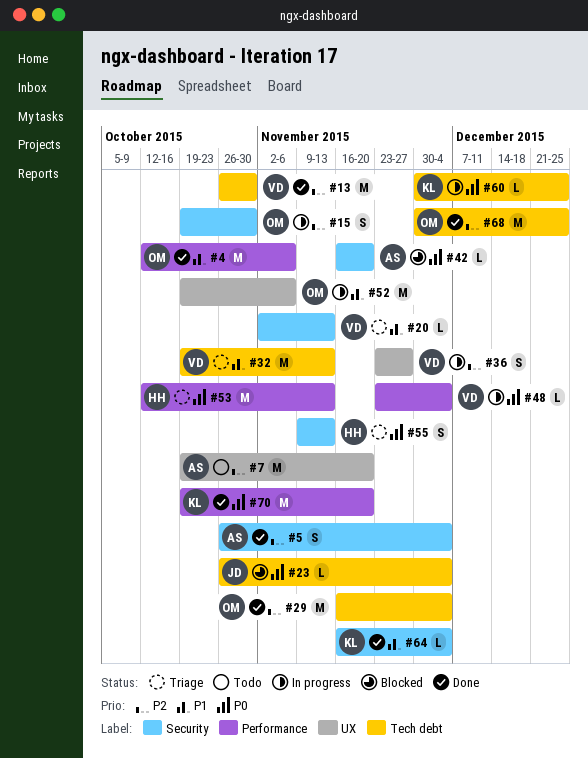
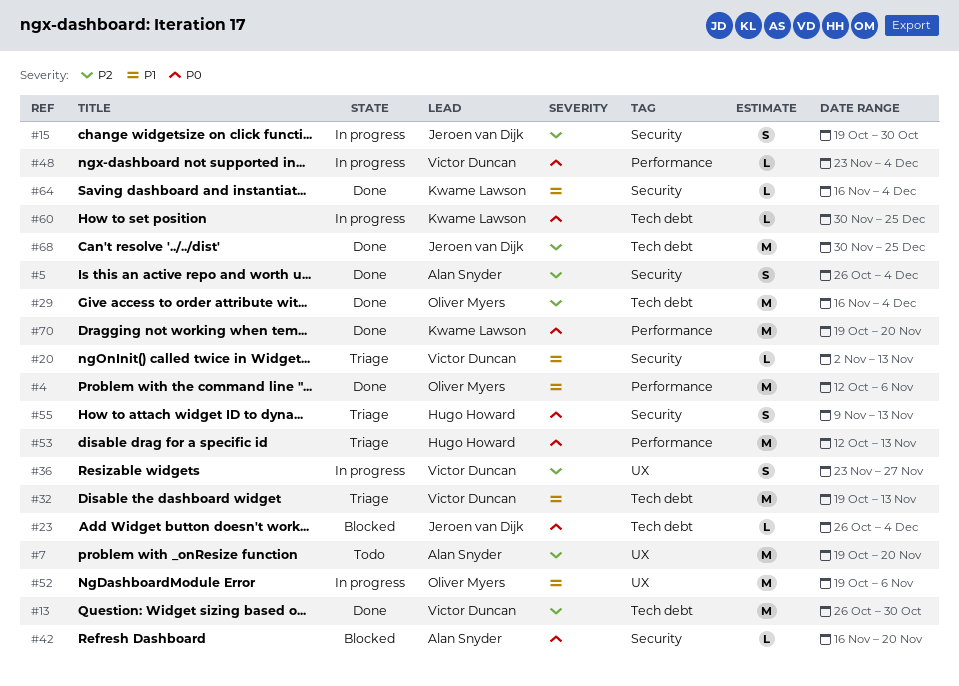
#15, owner: Oliver Myers -> Jeroen van Dijk
#68, owner: Oliver Myers -> Jeroen van Dijk

